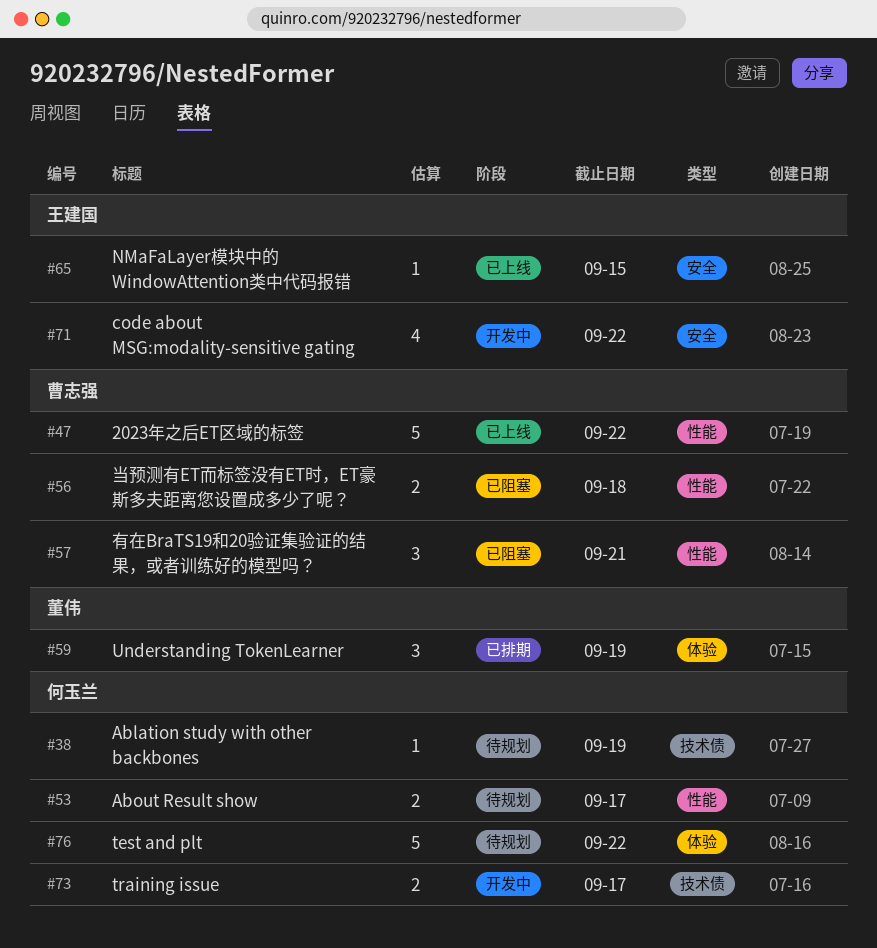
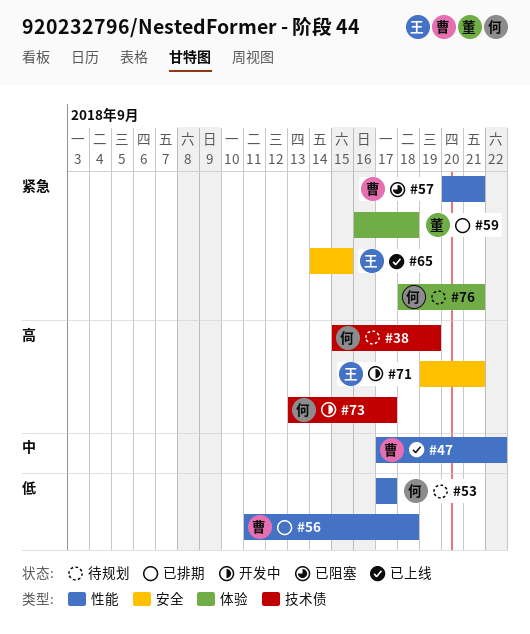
#56, status: 已阻塞 -> 已排期
#59, due: Sep 19 -> Sep 18
#71, due: Sep 22 -> Sep 21
#76, due: Sep 22 -> Sep 21

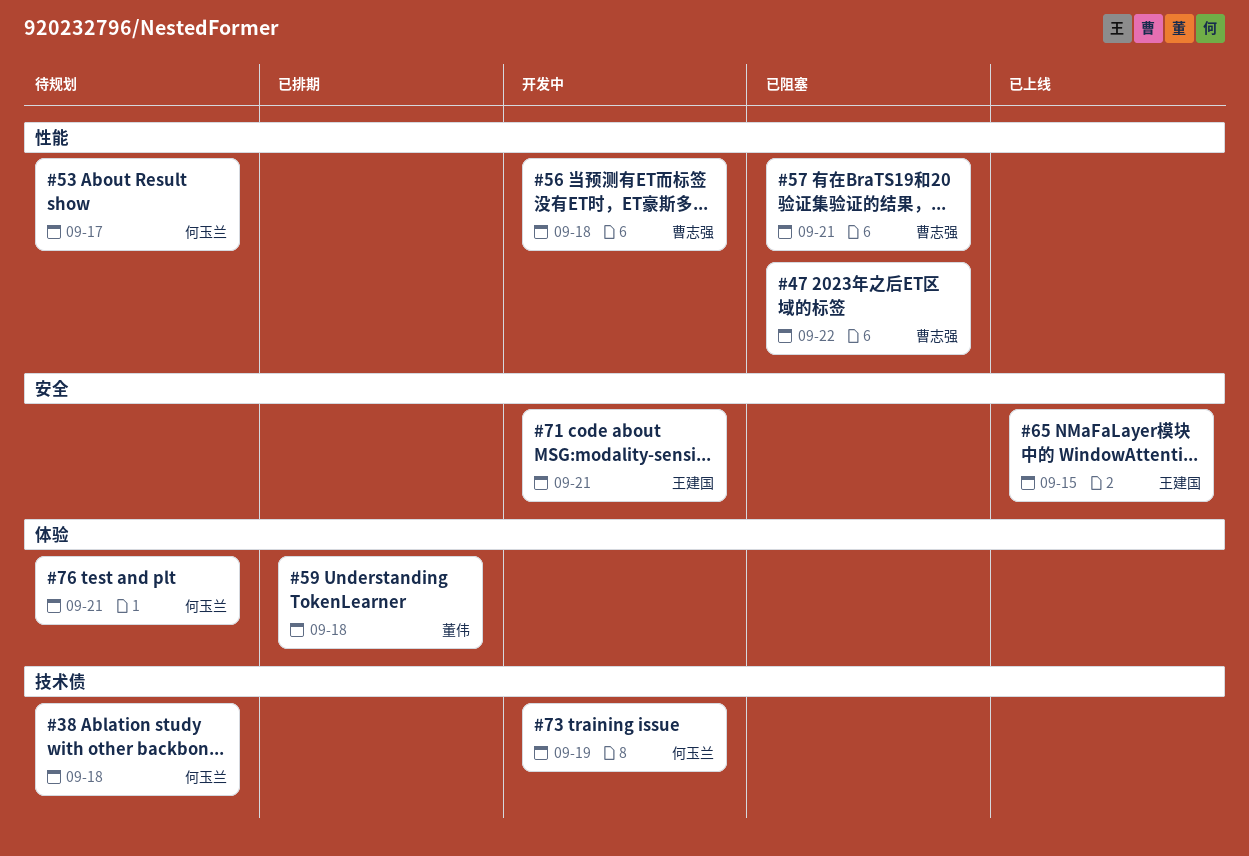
#38, due: Sep 19 -> Sep 18
#47, status: 已上线 -> 已阻塞
#56, status: 已排期 -> 开发中
#73, due: Sep 17 -> Sep 19

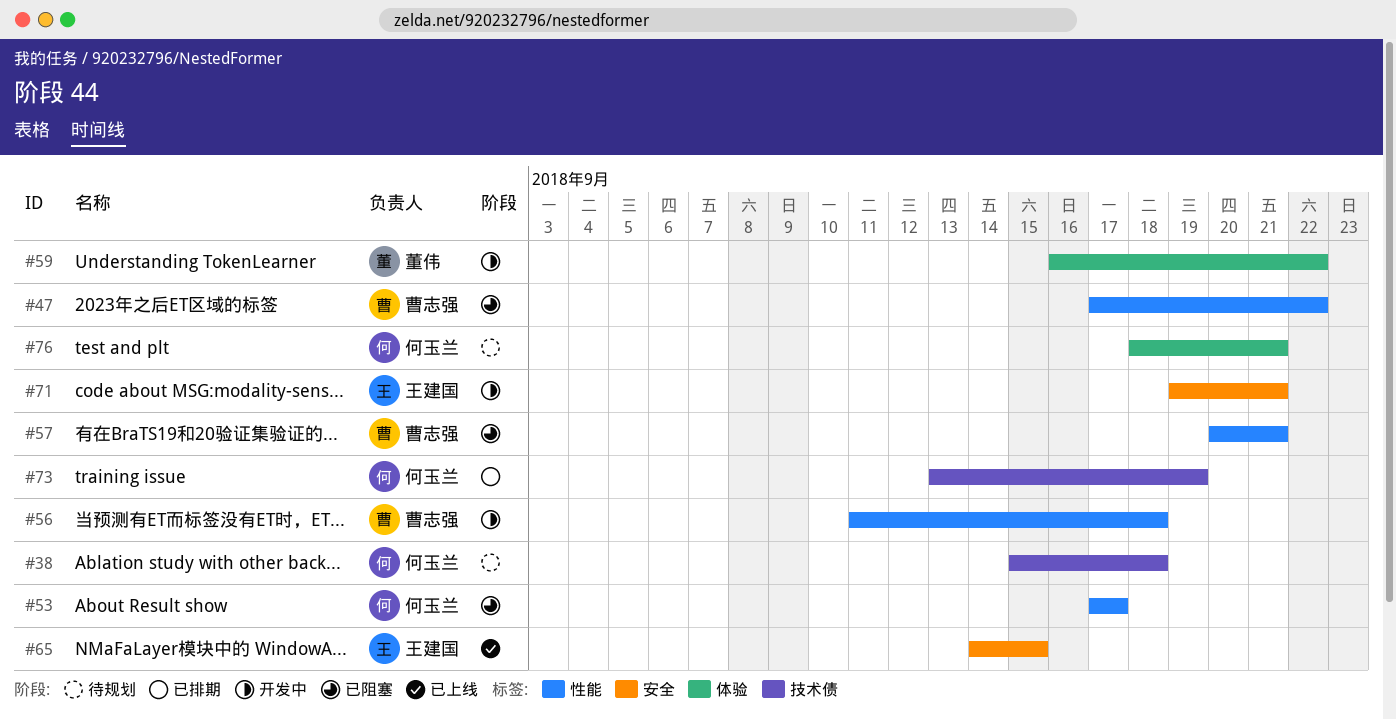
#53, status: 待规划 -> 已阻塞
#59, status: 已排期 -> 开发中
#59, due: Sep 18 -> Sep 22
#73, status: 开发中 -> 已排期

